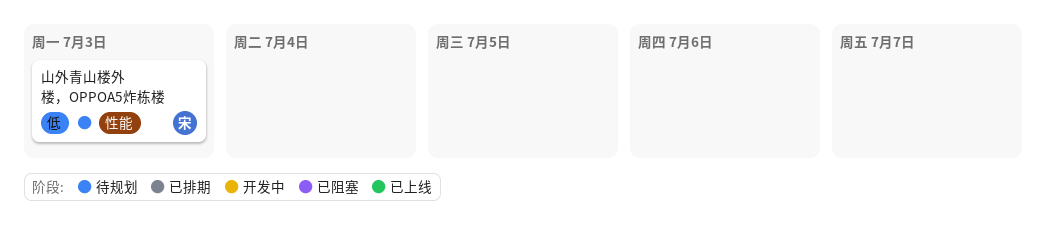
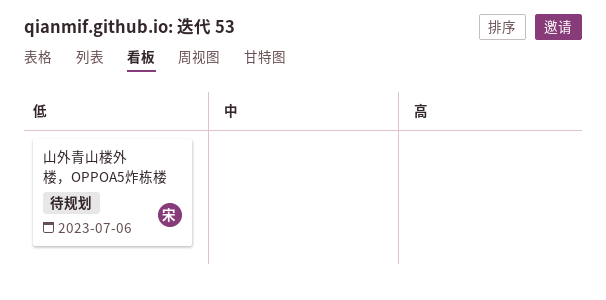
山外青山楼外楼，OPPOA5炸栋楼, due: Jul 3 -> Jul 6

